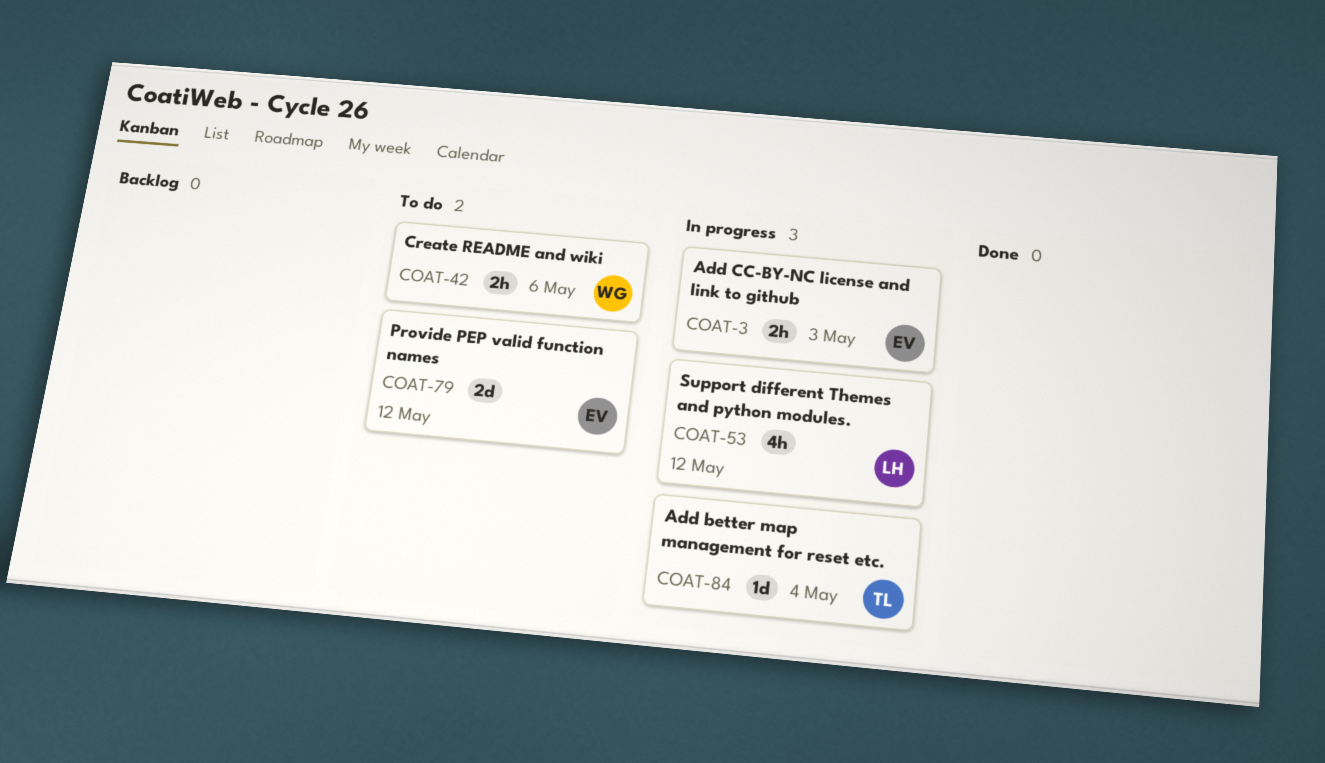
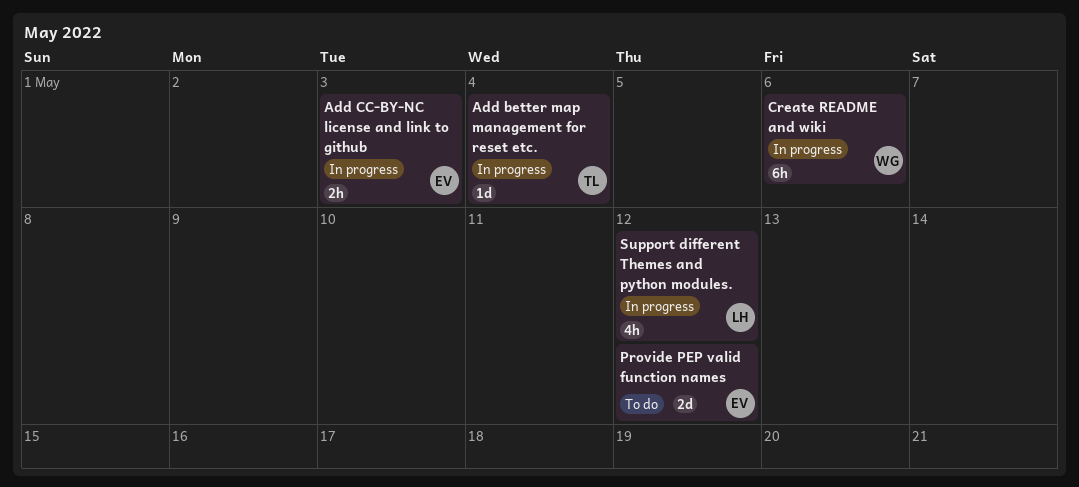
Create README and wiki, status: To do -> In progress
Create README and wiki, estimate: 2h -> 6h

